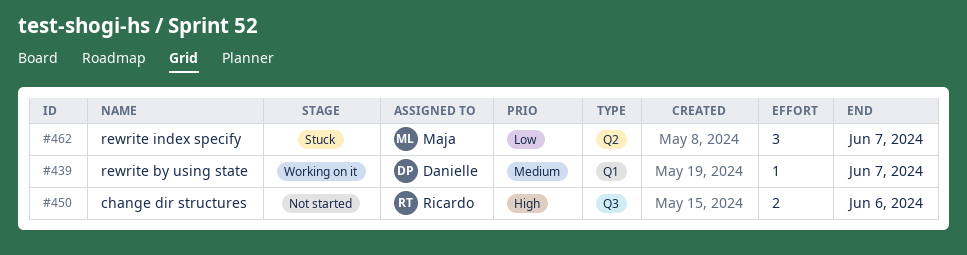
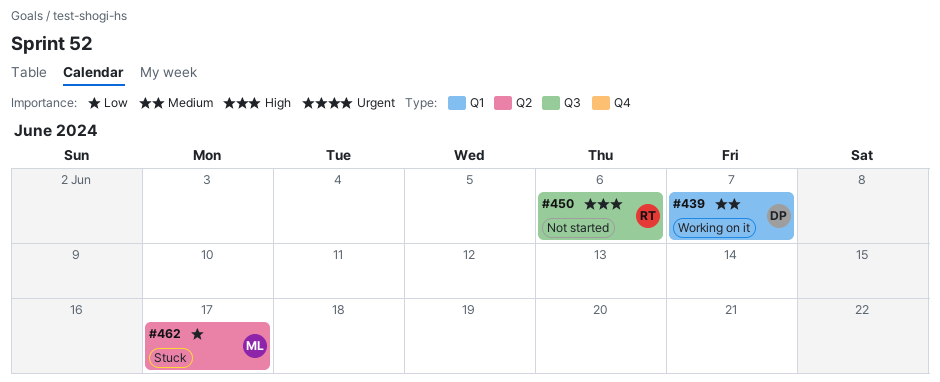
#462, due: Jun 7 -> Jun 17

